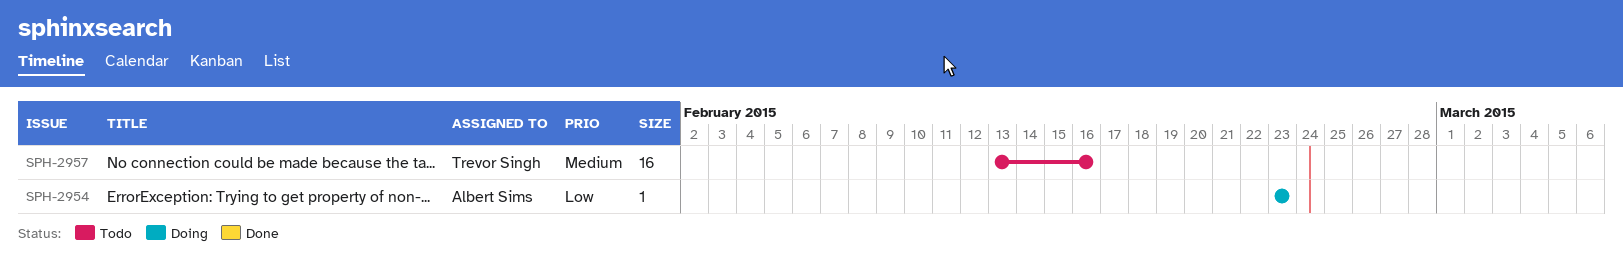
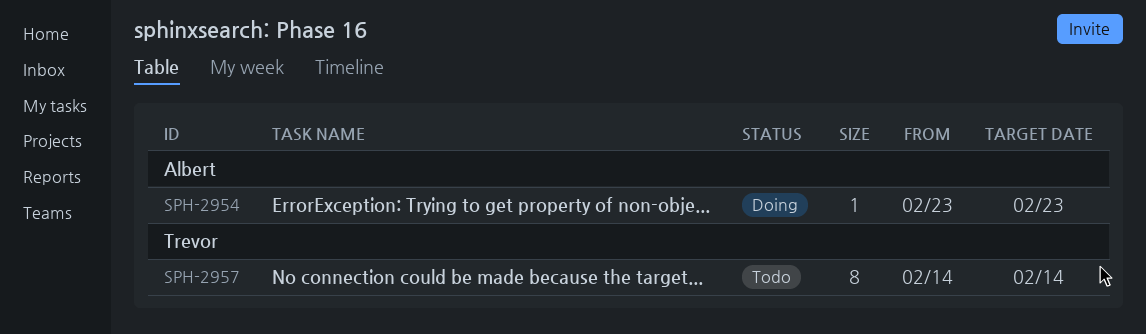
SPH-2957, estimate: 16 -> 8
SPH-2957, start: Feb 13 -> Feb 14
SPH-2957, due: Feb 16 -> Feb 14

